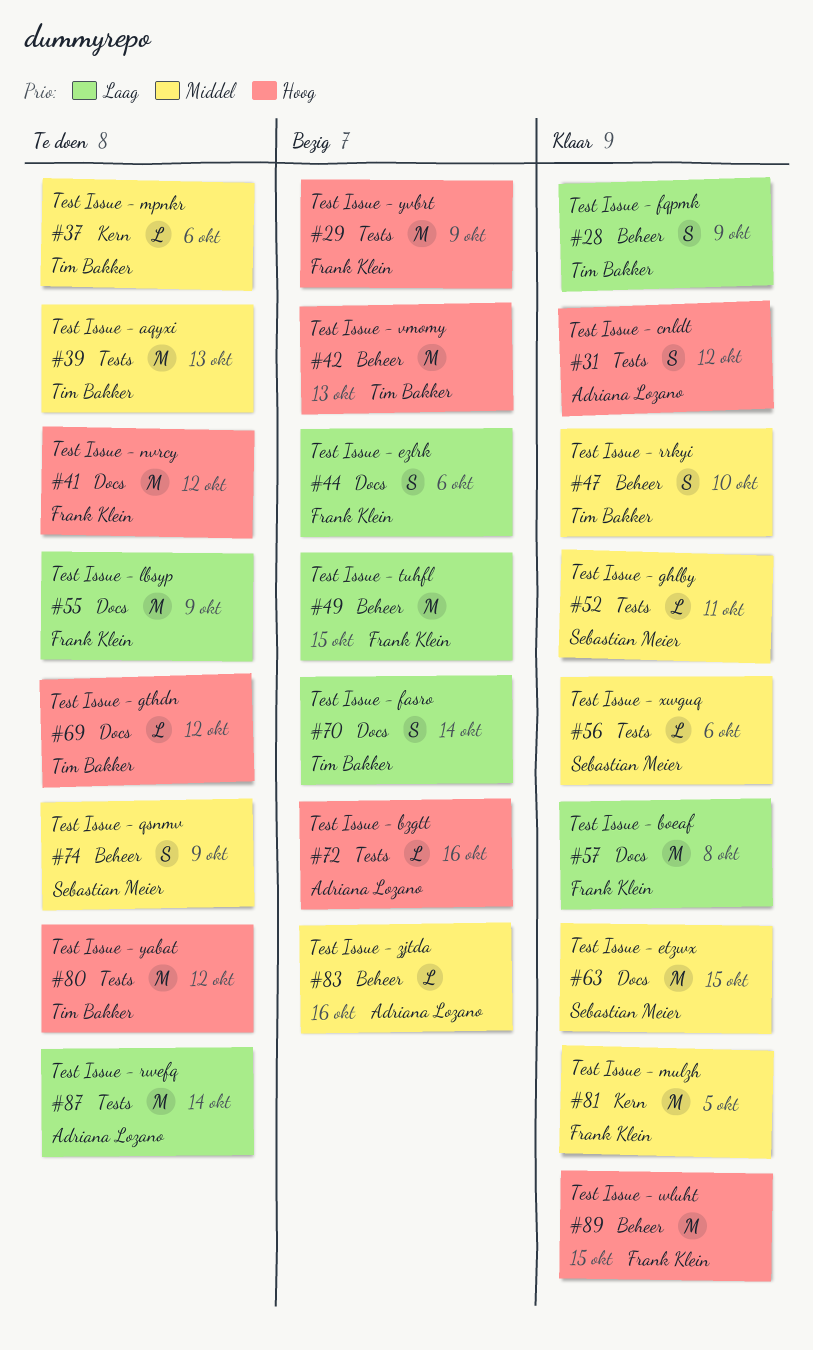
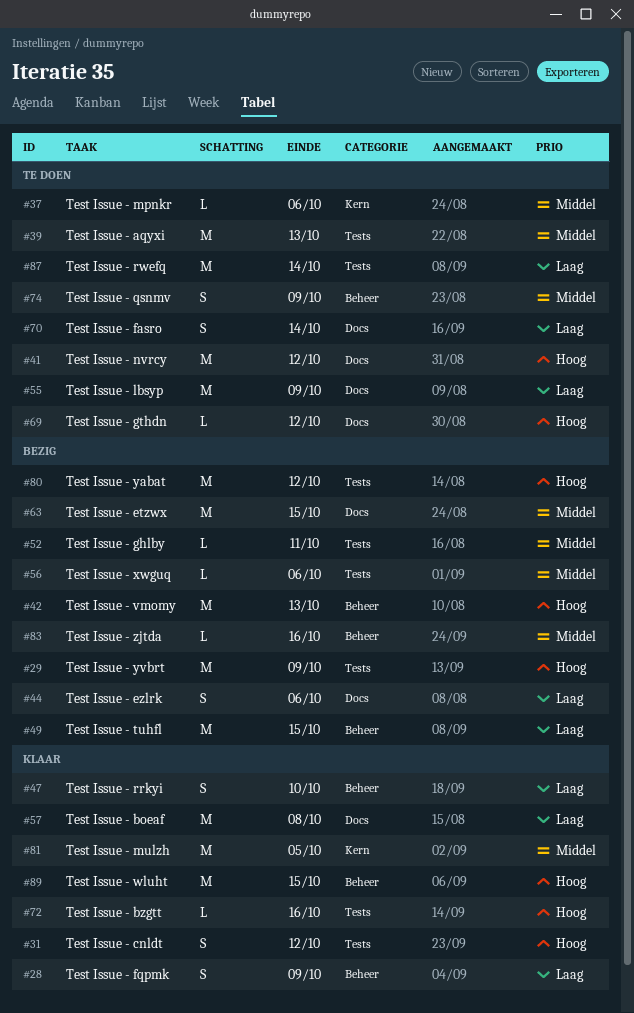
#47, priority: Middel -> Laag
#52, status: Klaar -> Bezig
#56, status: Klaar -> Bezig
#63, status: Klaar -> Bezig
#70, status: Bezig -> Te doen
#72, status: Bezig -> Klaar
#80, status: Te doen -> Bezig

